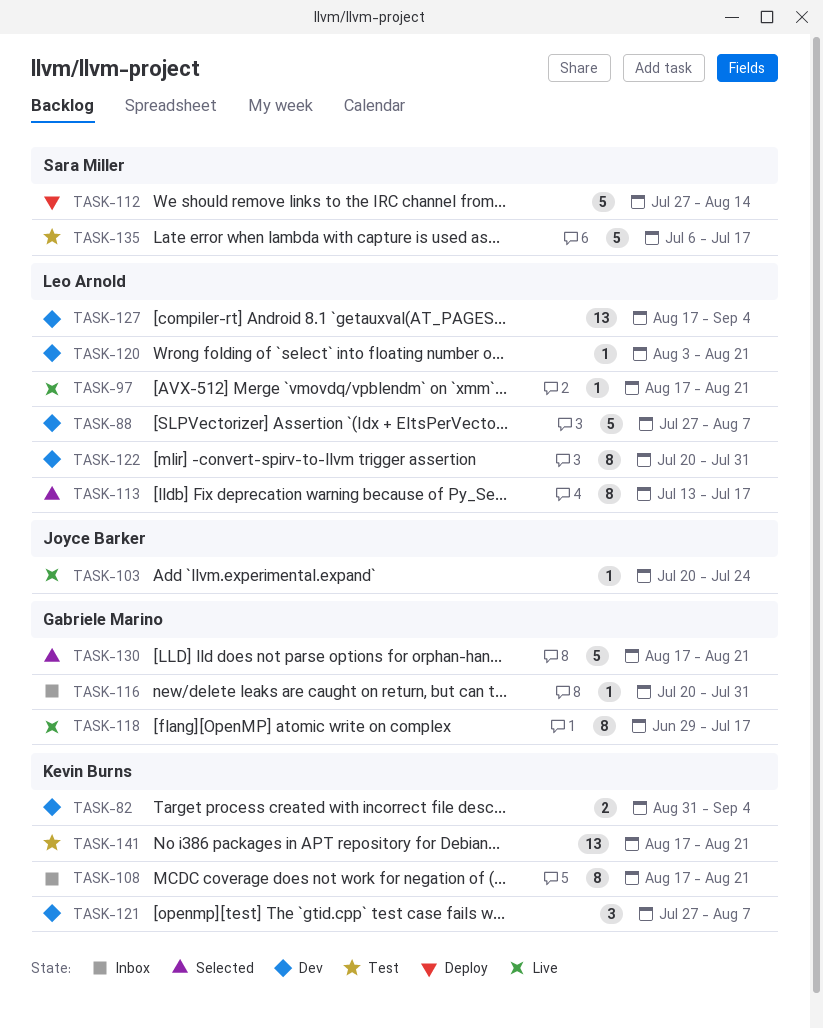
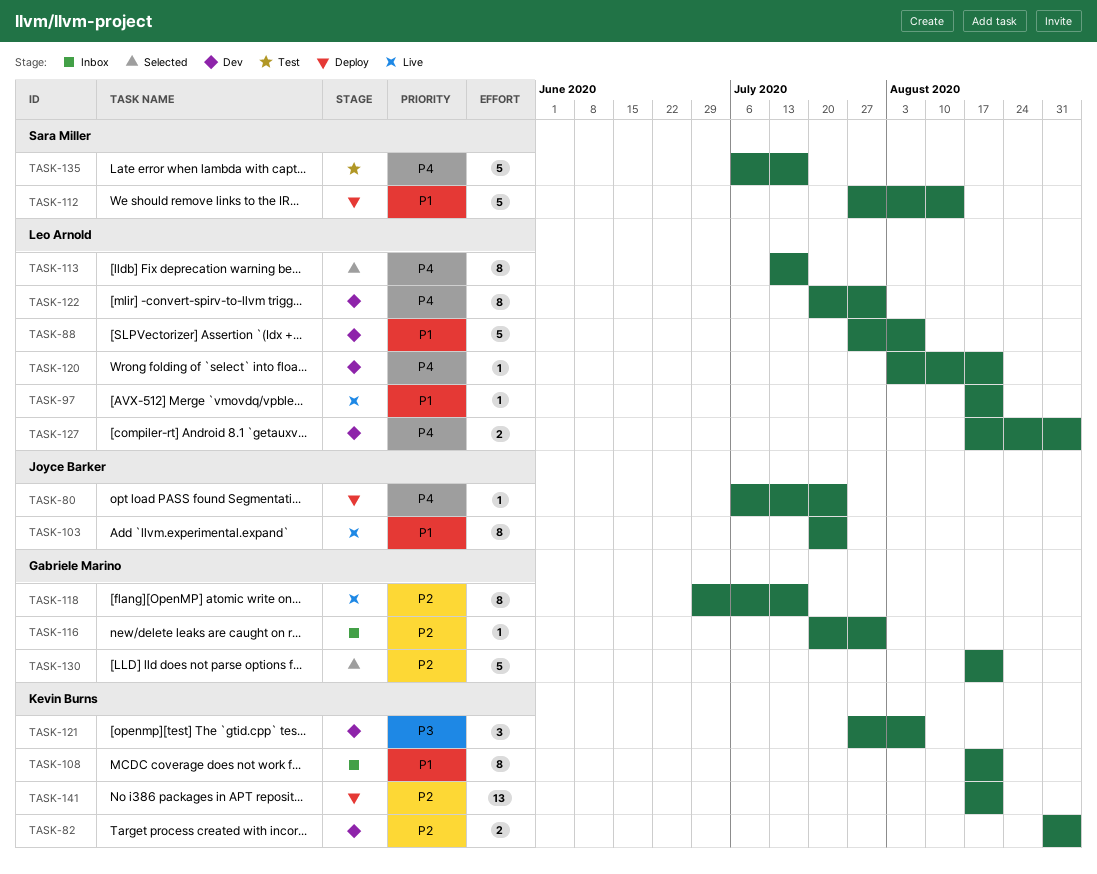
TASK-80: none -> present
TASK-103, estimate: 1 -> 8
TASK-127, estimate: 13 -> 2
TASK-141, status: Test -> Deploy

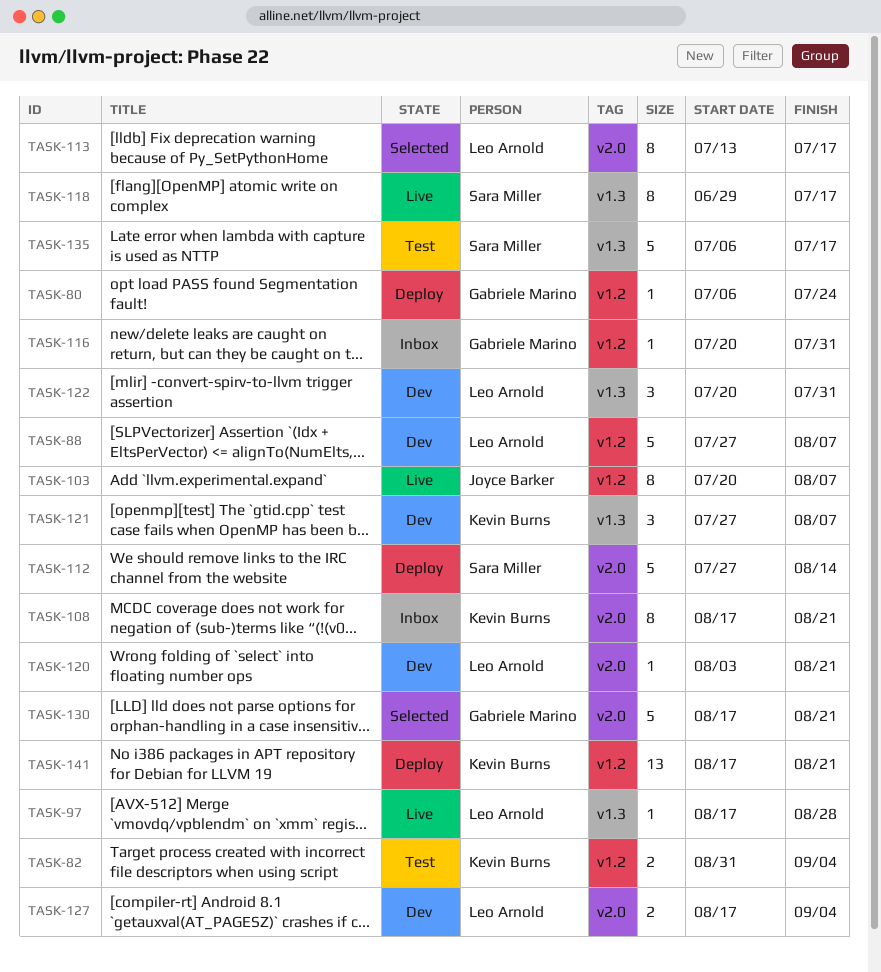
TASK-80, owner: Joyce Barker -> Gabriele Marino
TASK-82, status: Dev -> Test
TASK-97, due: Aug 21 -> Aug 28
TASK-103, due: Jul 24 -> Aug 7
TASK-118, owner: Gabriele Marino -> Sara Miller
TASK-122, estimate: 8 -> 3

